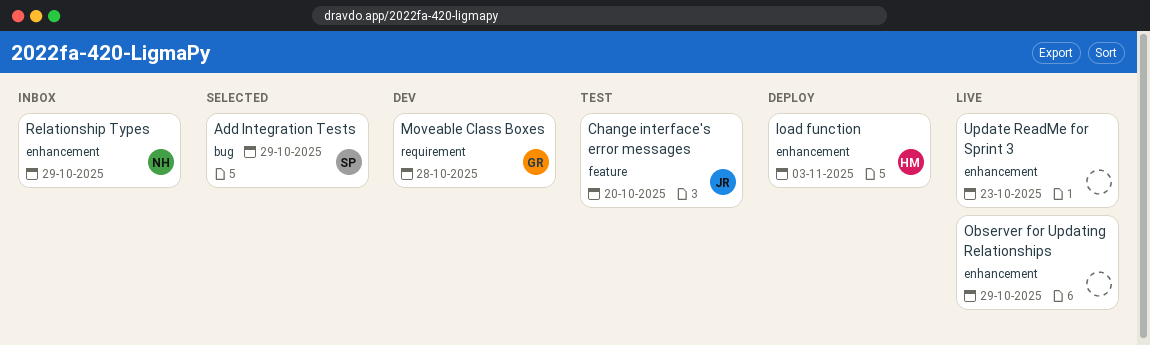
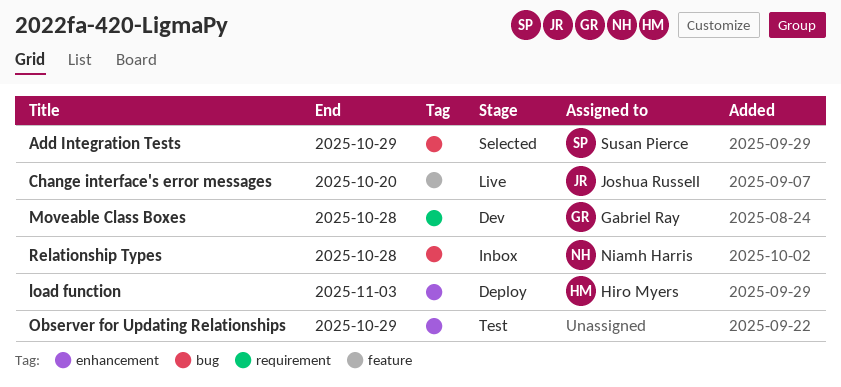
Change interface's error messages, status: Test -> Live
Observer for Updating Relationships, status: Live -> Test
Relationship Types, label: enhancement -> bug
Relationship Types, due: Oct 29 -> Oct 28
Update ReadMe for Sprint 3: present -> none

